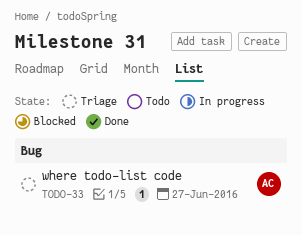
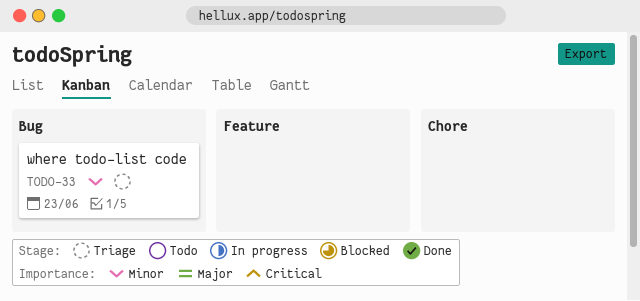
TODO-33, due: Jun 27 -> Jun 23

